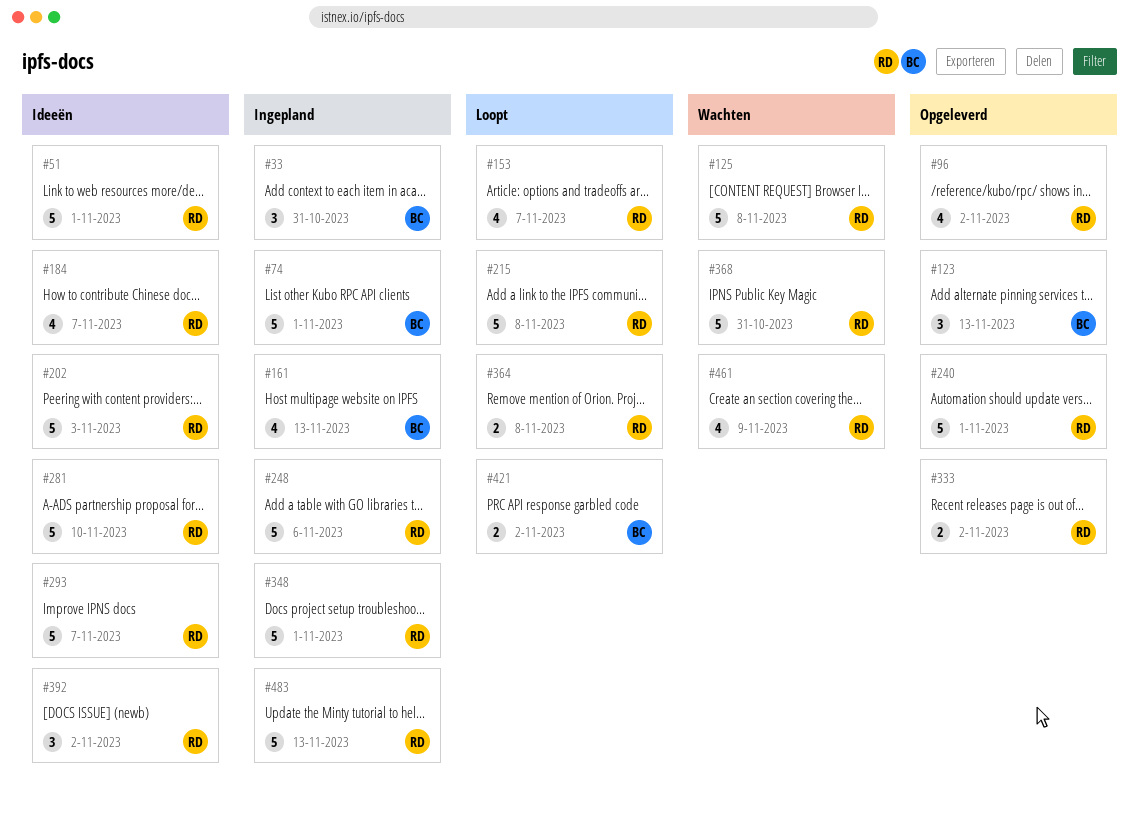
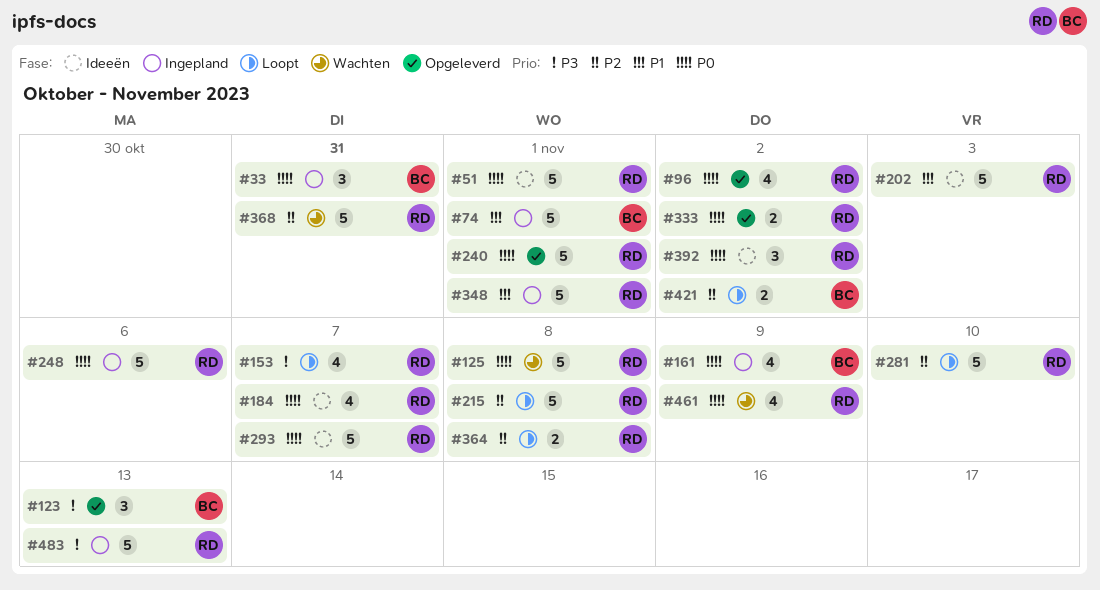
#161, due: Nov 13 -> Nov 9
#281, status: Ideeën -> Loopt

